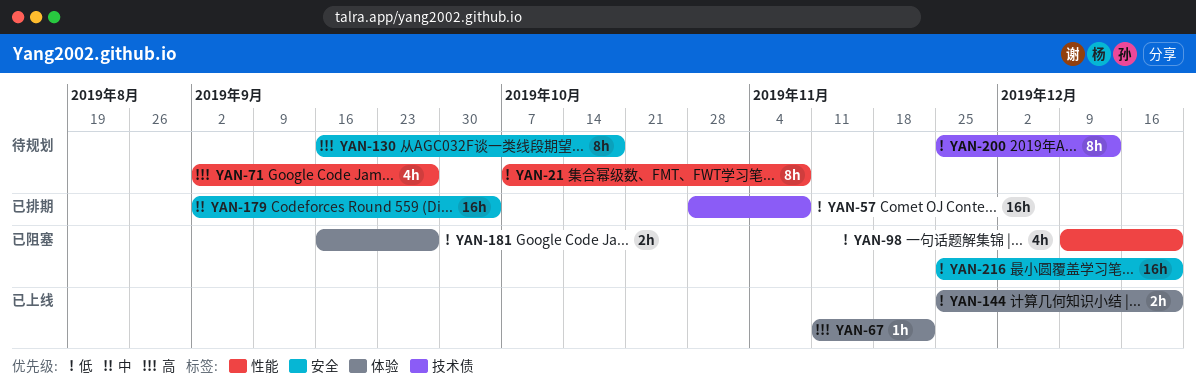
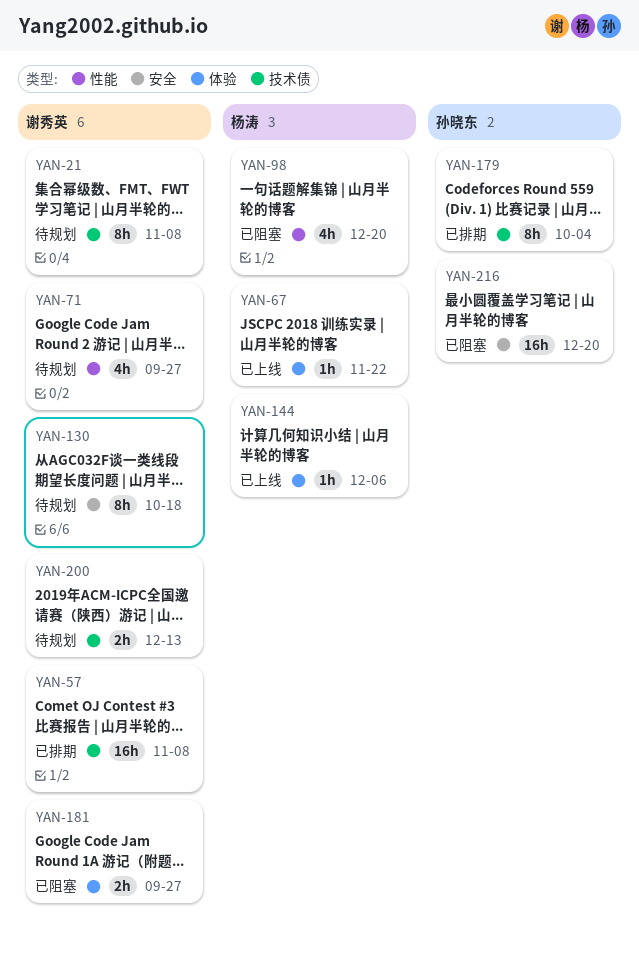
YAN-21, label: 性能 -> 技术债
YAN-144, estimate: 2h -> 1h
YAN-144, due: Dec 20 -> Dec 6
YAN-179, label: 安全 -> 技术债
YAN-179, estimate: 16h -> 8h
YAN-200, estimate: 8h -> 2h

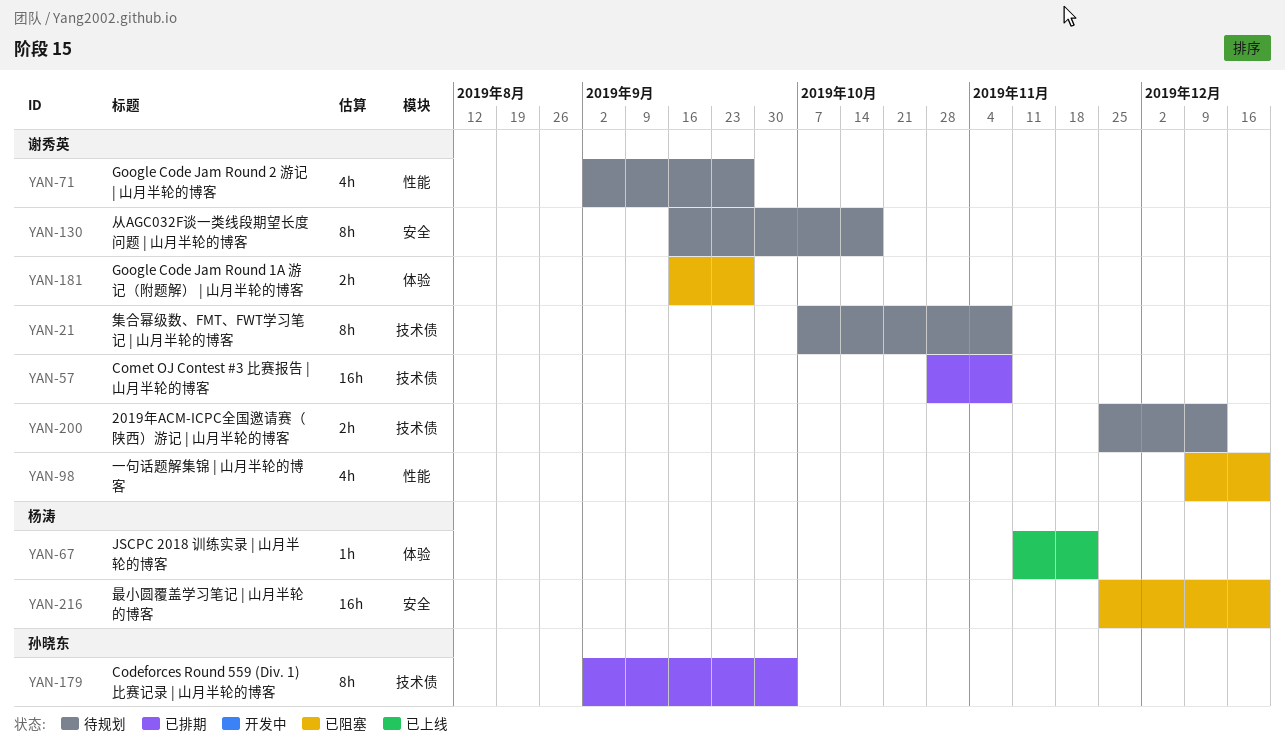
YAN-98, owner: 杨涛 -> 谢秀英
YAN-144: present -> none
YAN-216, owner: 孙晓东 -> 杨涛

